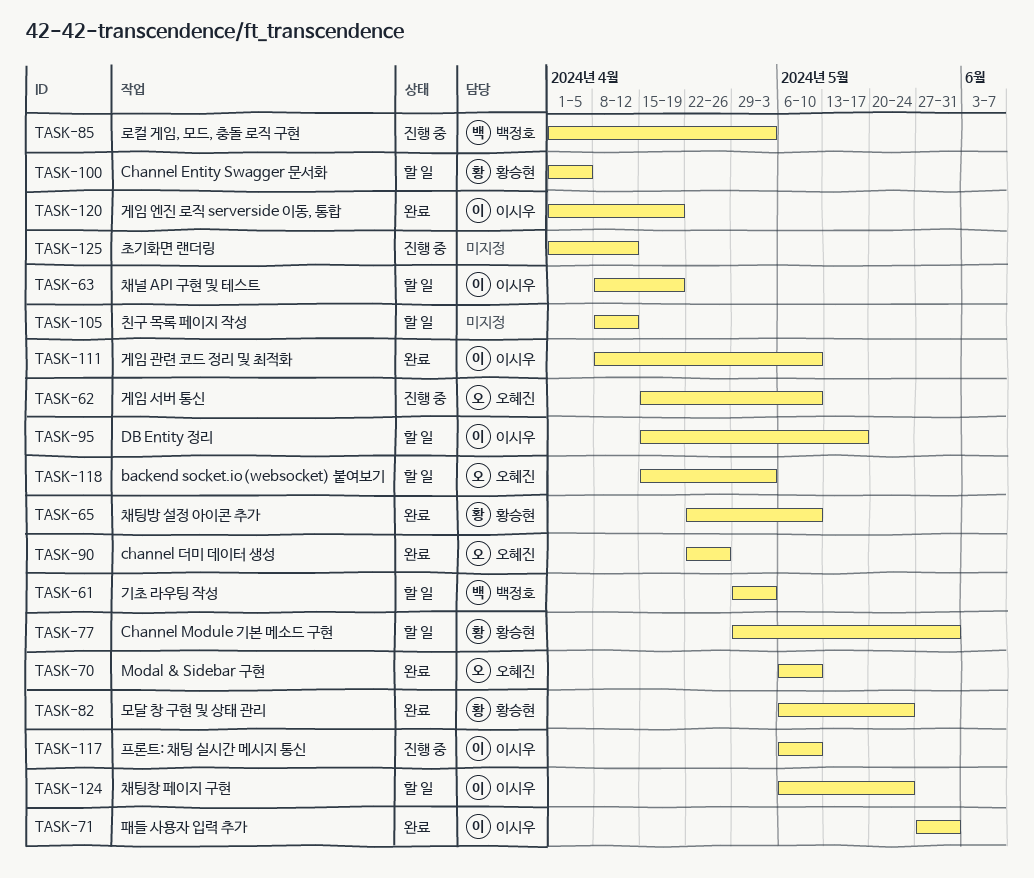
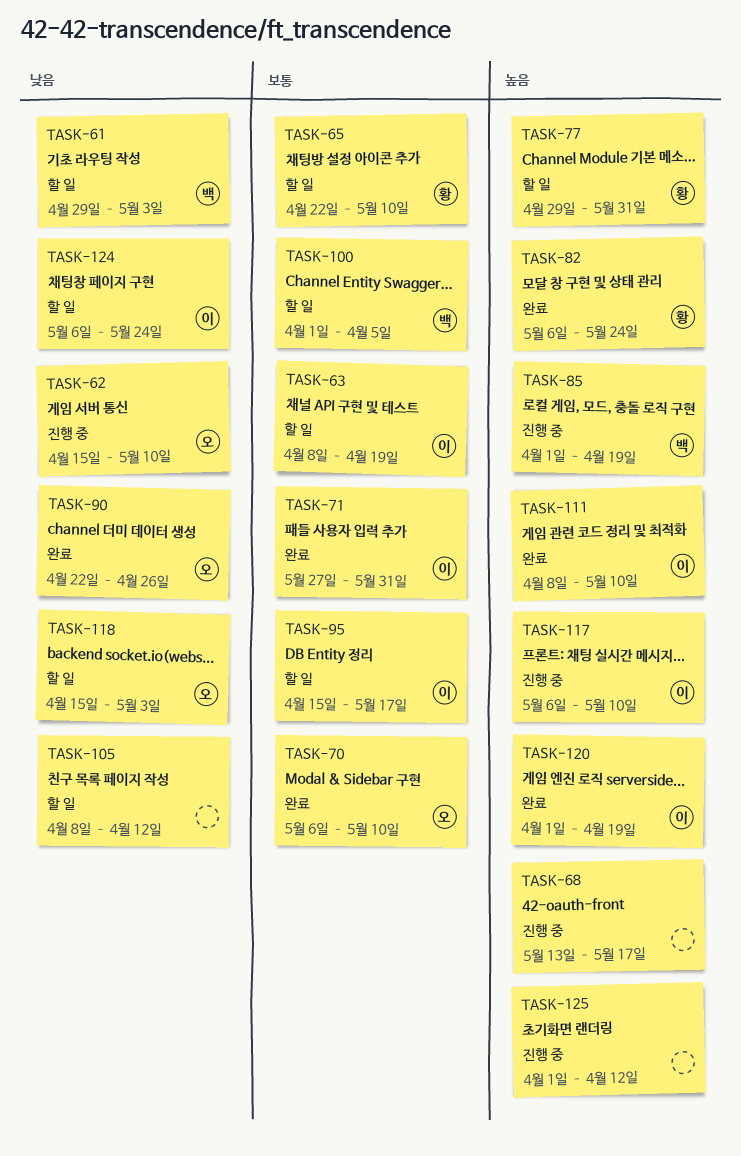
TASK-65, status: 완료 -> 할 일
TASK-68: none -> present
TASK-85, due: May 3 -> Apr 19
TASK-100, owner: 황승현 -> 백정호

